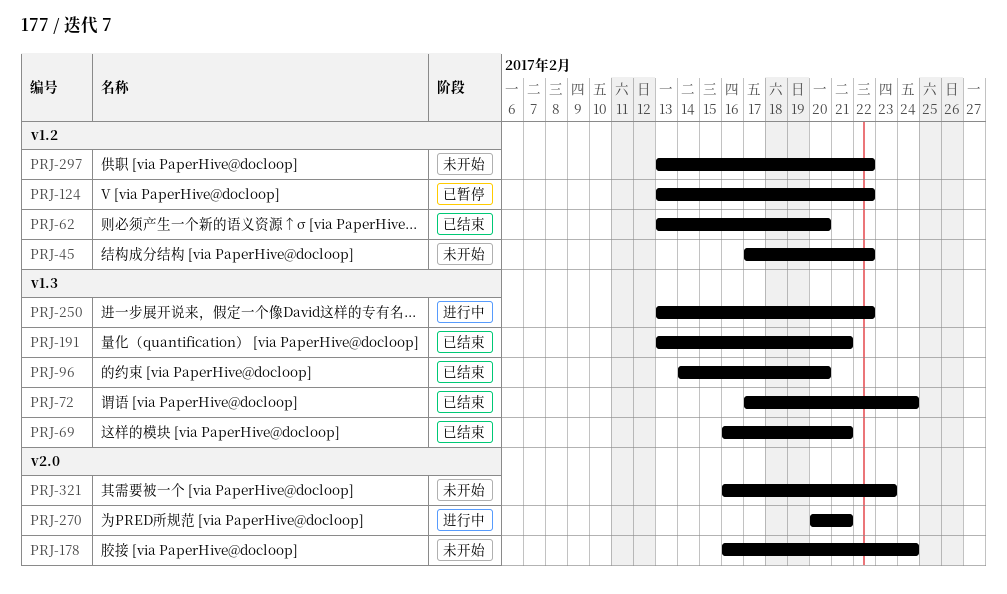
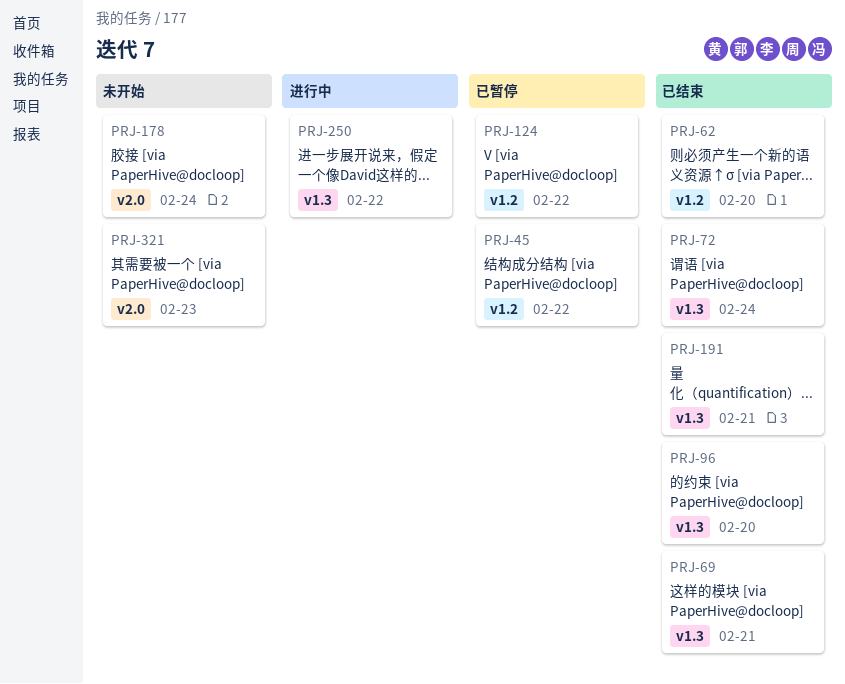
PRJ-45, status: 未开始 -> 已暂停
PRJ-270: present -> none
PRJ-297: present -> none

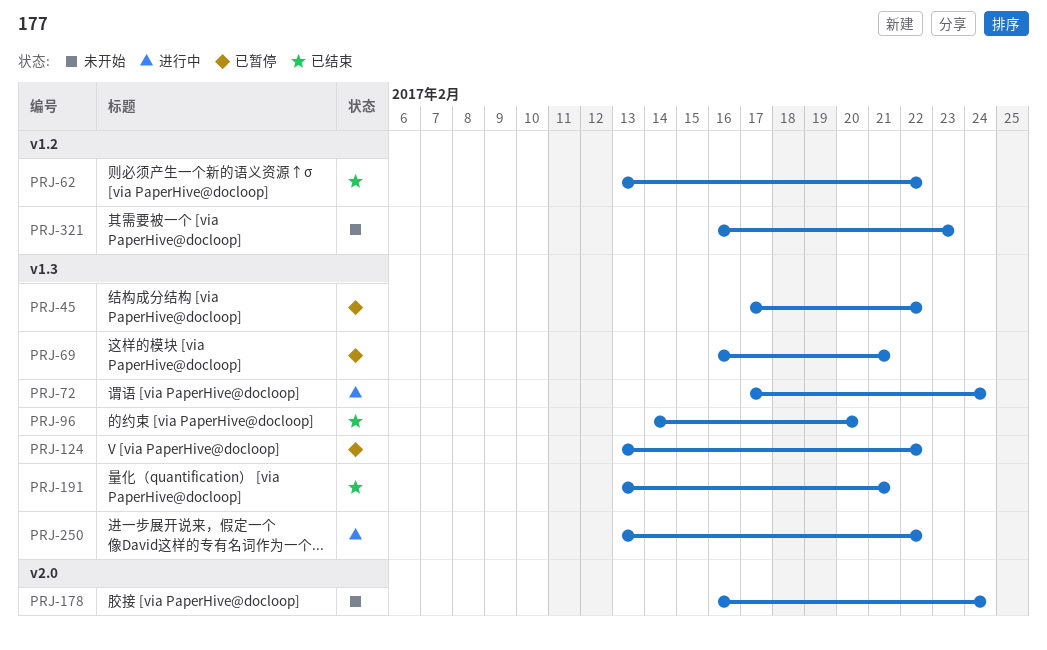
PRJ-45, label: v1.2 -> v1.3
PRJ-62, due: Feb 20 -> Feb 22
PRJ-69, status: 已结束 -> 已暂停
PRJ-72, status: 已结束 -> 进行中
PRJ-124, label: v1.2 -> v1.3
PRJ-321, label: v2.0 -> v1.2

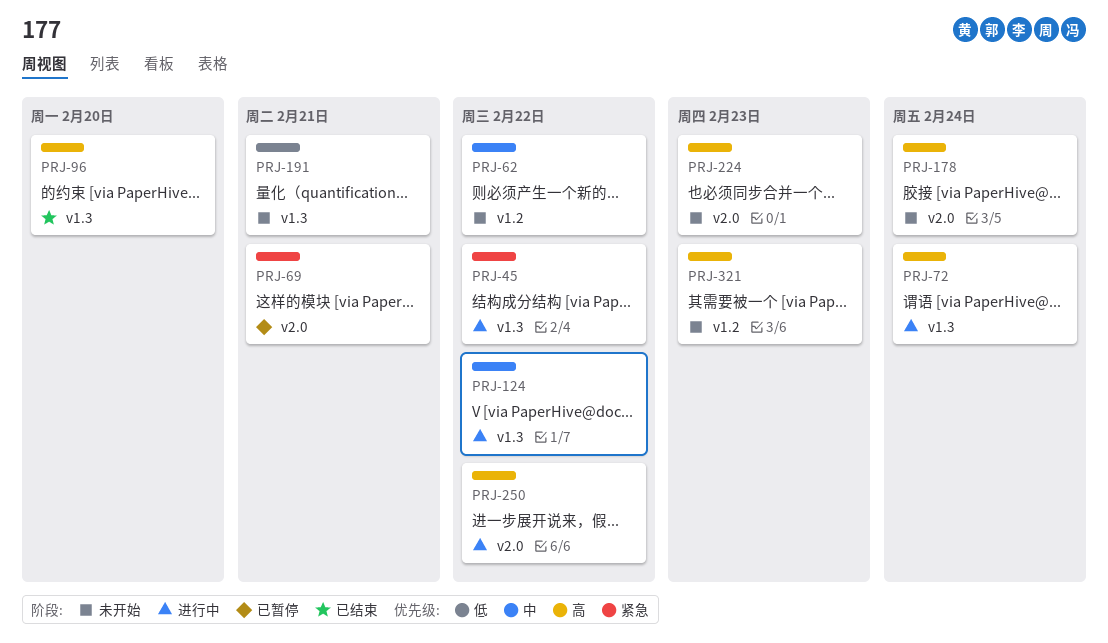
PRJ-45, status: 已暂停 -> 进行中
PRJ-62, status: 已结束 -> 未开始
PRJ-69, label: v1.3 -> v2.0
PRJ-124, status: 已暂停 -> 进行中
PRJ-191, status: 已结束 -> 未开始
PRJ-224: none -> present
PRJ-250, label: v1.3 -> v2.0

